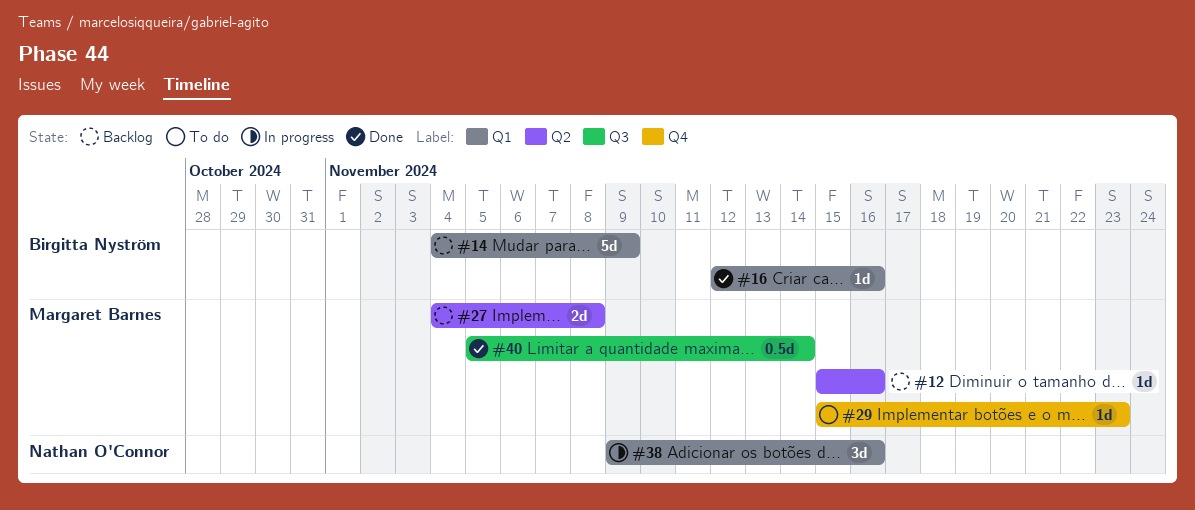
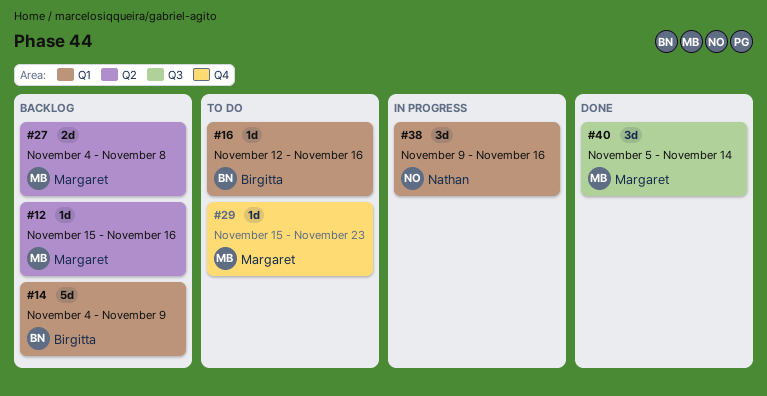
#16, status: Done -> To do
#40, estimate: 0.5d -> 3d

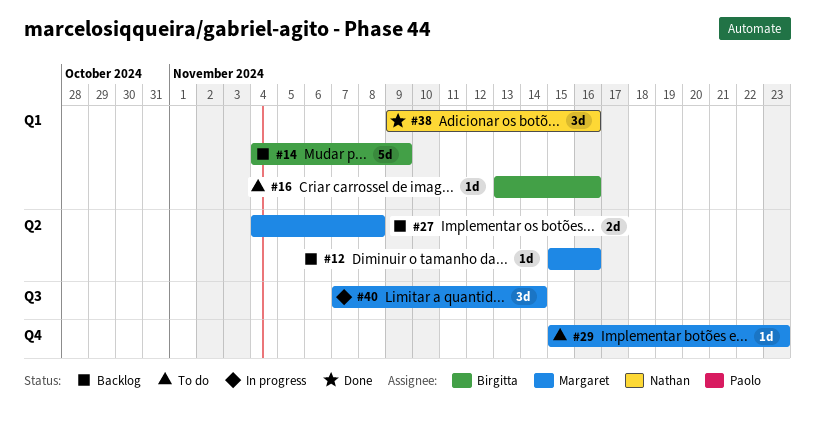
#16, start: Nov 12 -> Nov 13
#38, status: In progress -> Done
#40, status: Done -> In progress
#40, start: Nov 5 -> Nov 7

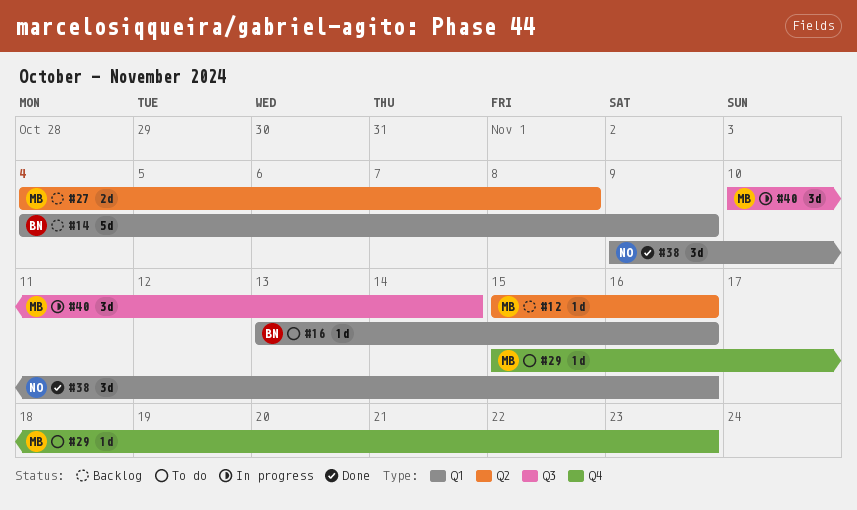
#40, start: Nov 7 -> Nov 10

